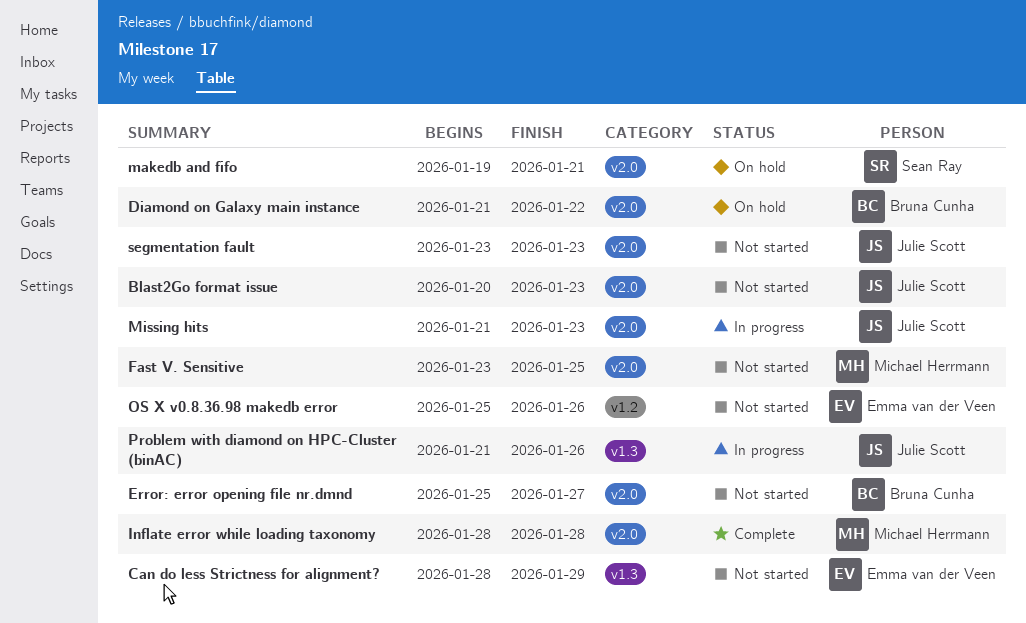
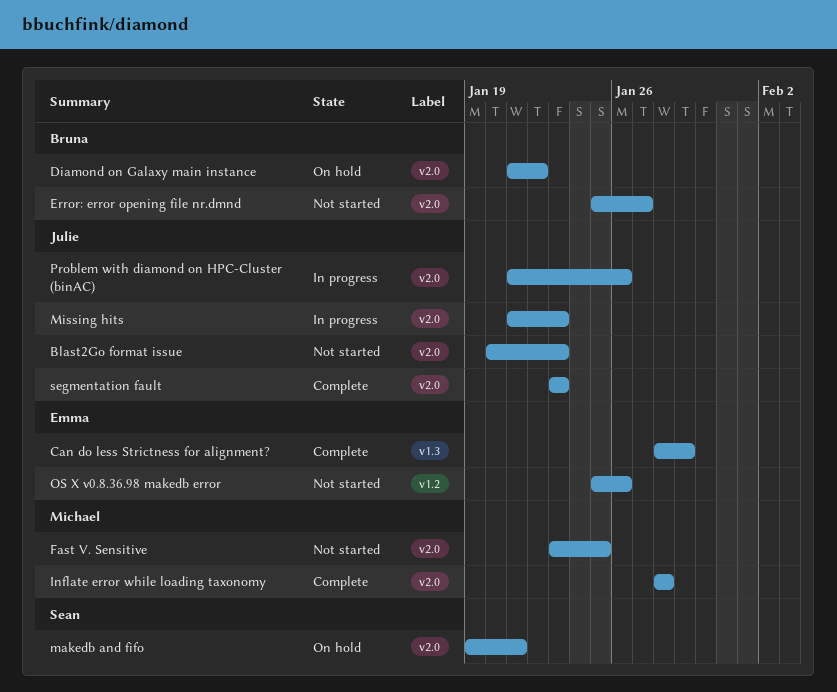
Can do less Strictness for alignment?, status: Not started -> Complete
Problem with diamond on HPC-Cluster (binAC), label: v1.3 -> v2.0
segmentation fault, status: Not started -> Complete

